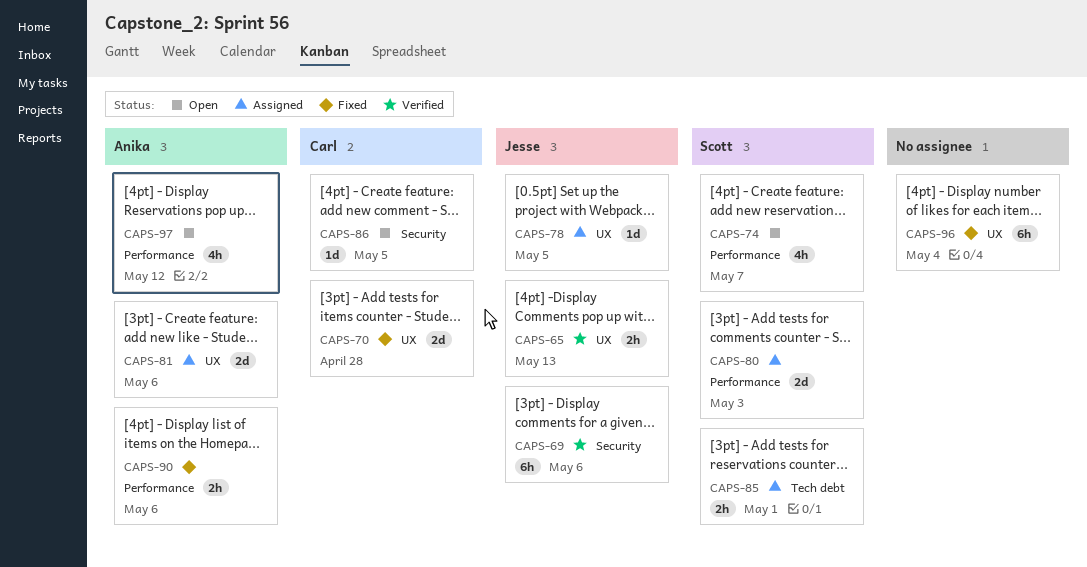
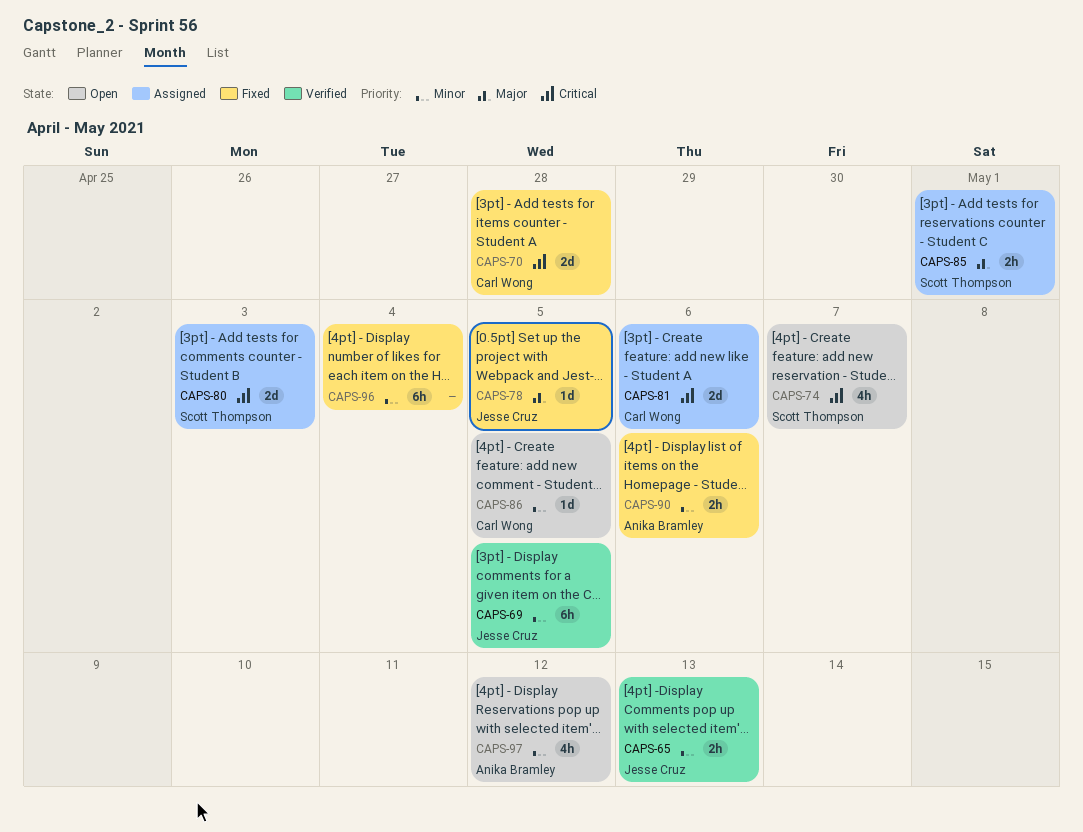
CAPS-69, due: May 6 -> May 5
CAPS-78, status: Assigned -> Fixed
CAPS-81, owner: Anika Bramley -> Carl Wong

